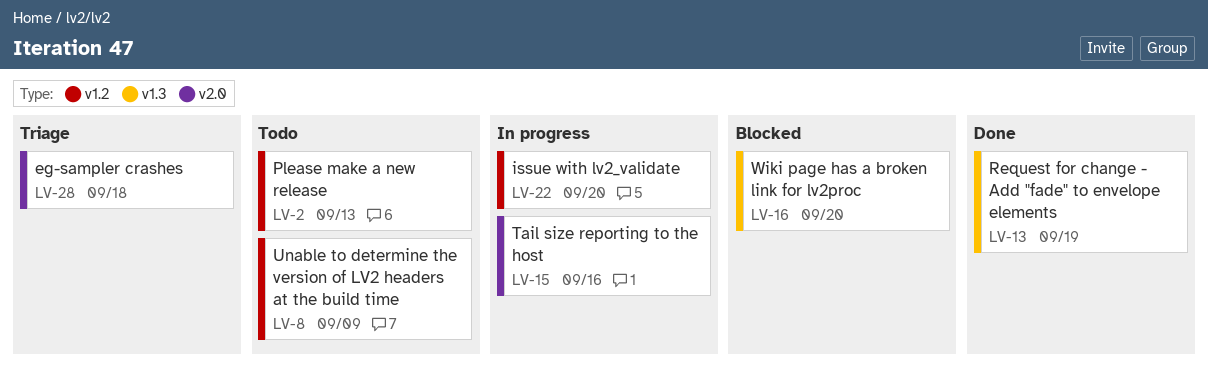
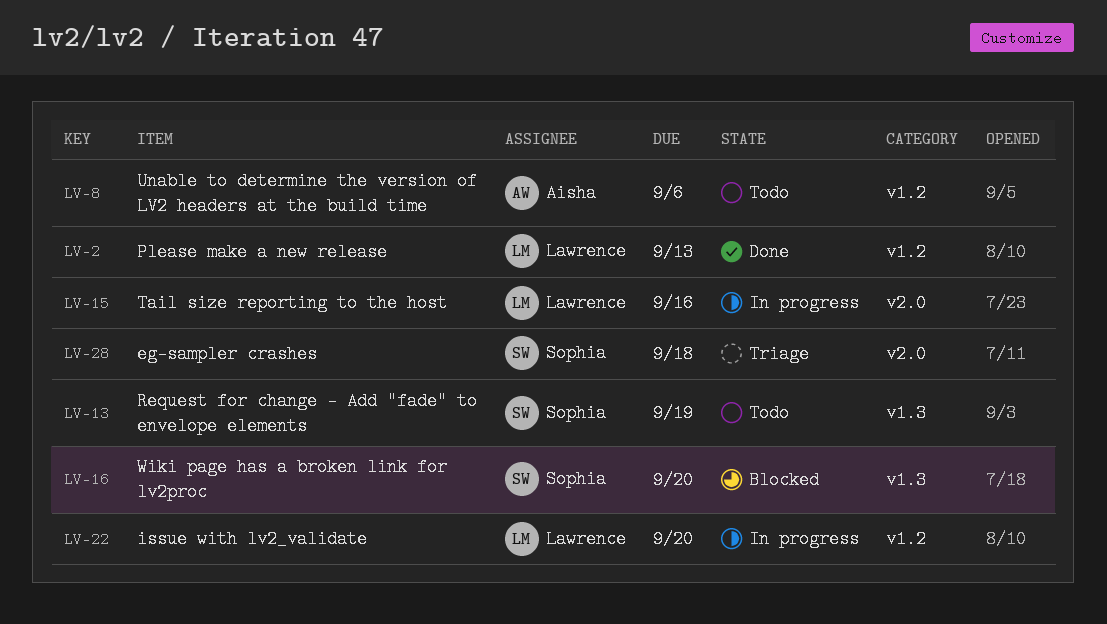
LV-2, status: Todo -> Done
LV-8, due: Sep 9 -> Sep 6
LV-13, status: Done -> Todo

